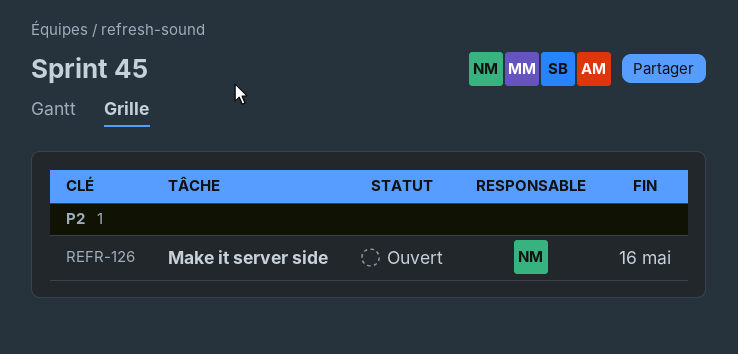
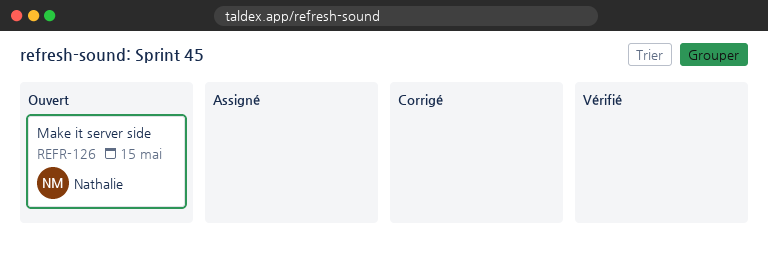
REFR-126, due: May 16 -> May 15

